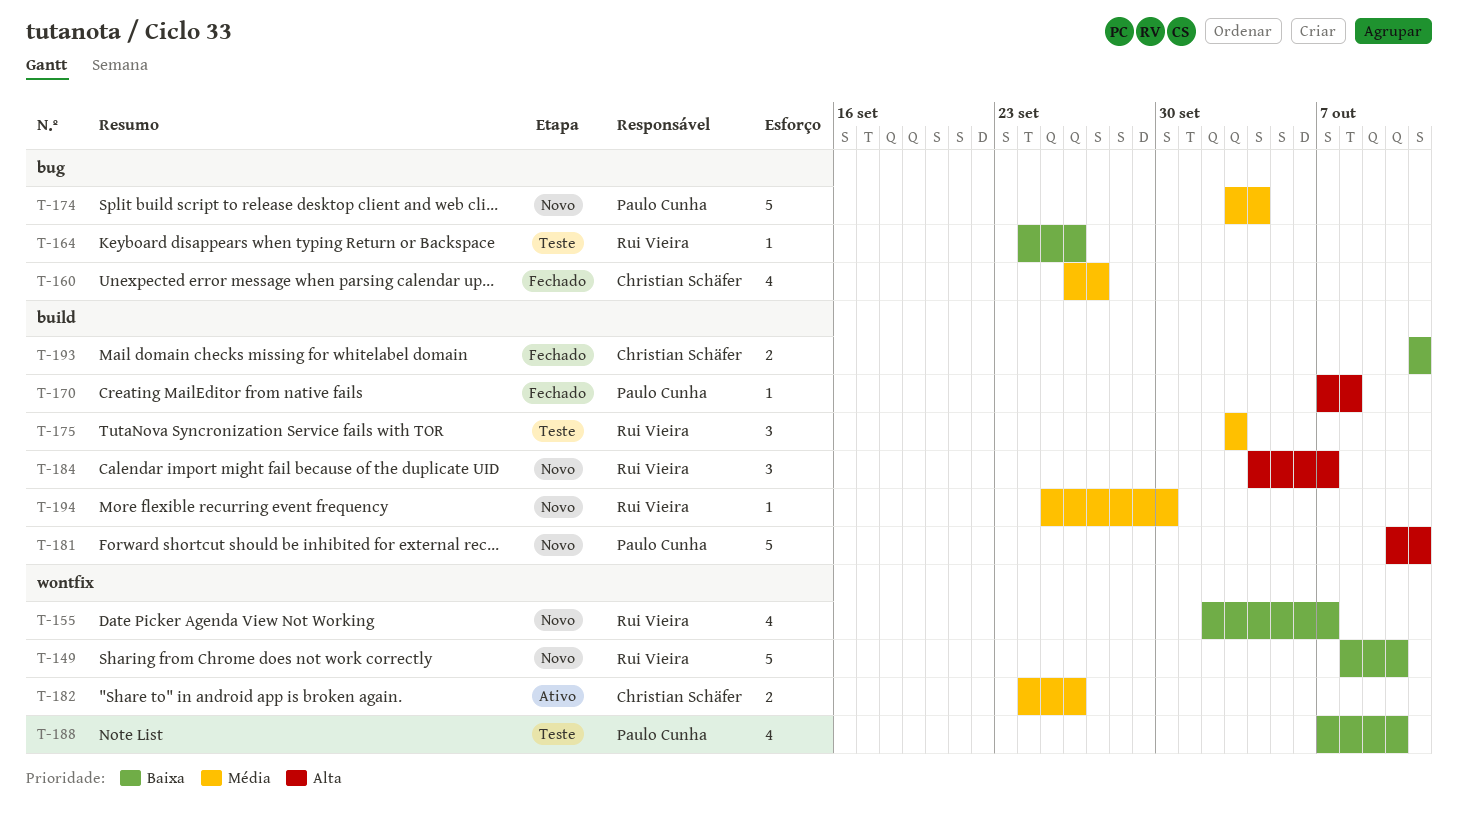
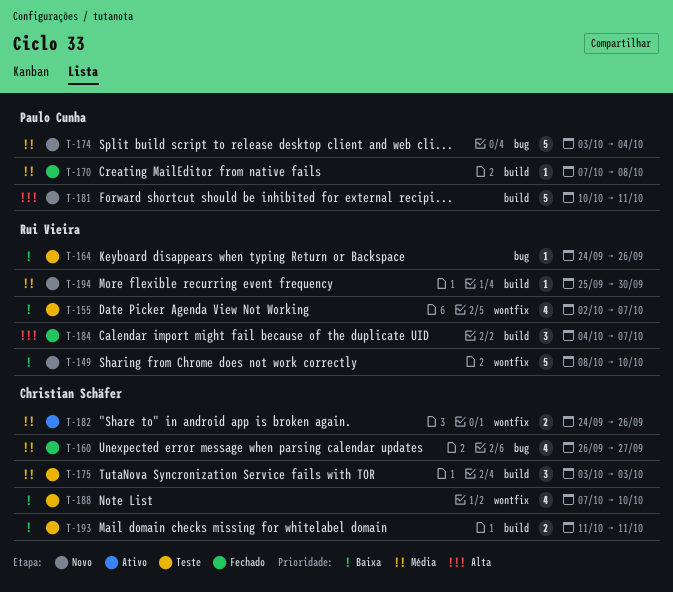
T-155, status: Novo -> Teste
T-170, priority: Alta -> Média
T-175, owner: Rui Vieira -> Christian Schäfer
T-184, status: Novo -> Fechado
T-188, owner: Paulo Cunha -> Christian Schäfer
T-193, status: Fechado -> Teste

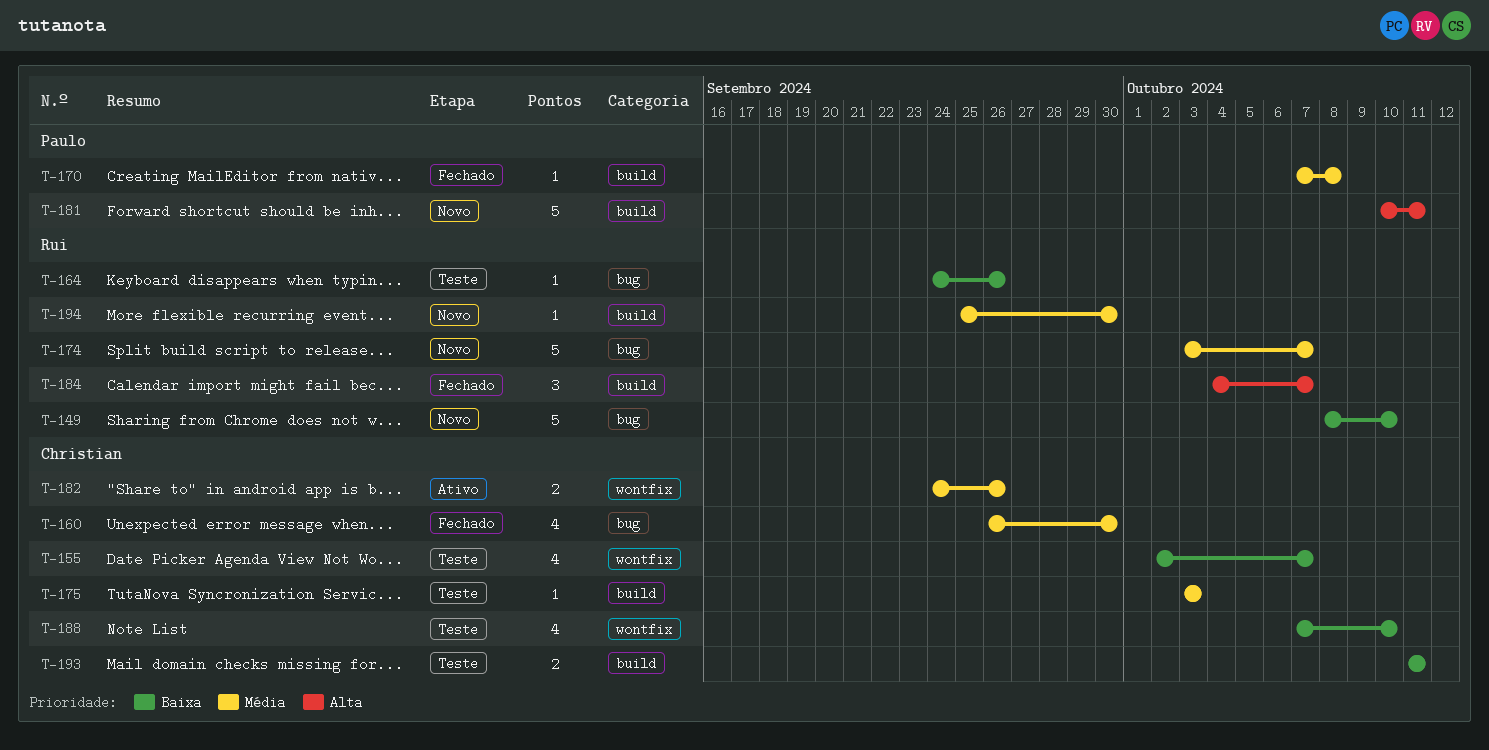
T-149, label: wontfix -> bug
T-155, owner: Rui Vieira -> Christian Schäfer
T-160, due: Sep 27 -> Sep 30
T-174, owner: Paulo Cunha -> Rui Vieira
T-174, due: Oct 4 -> Oct 7
T-175, estimate: 3 -> 1

